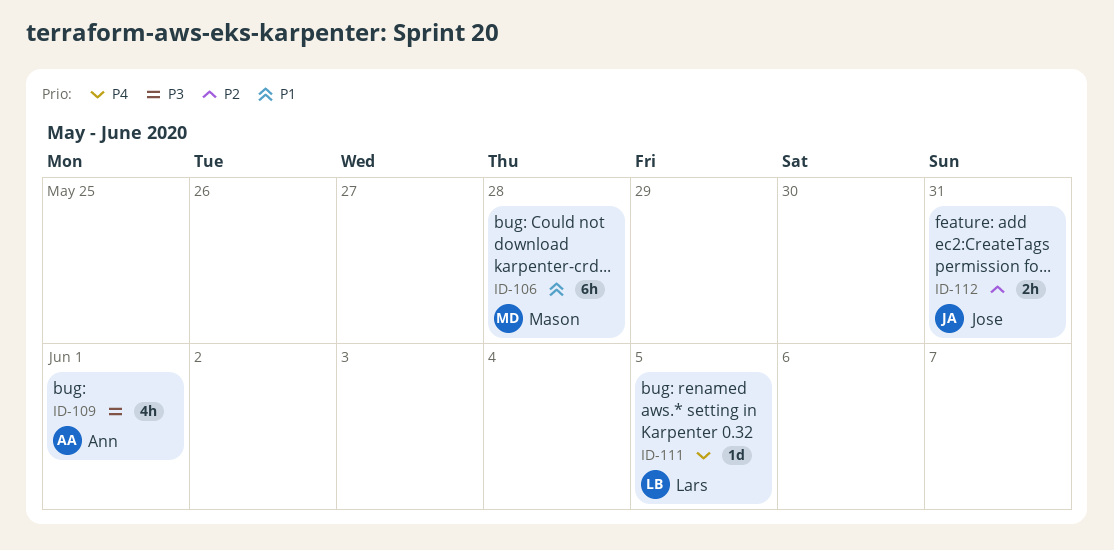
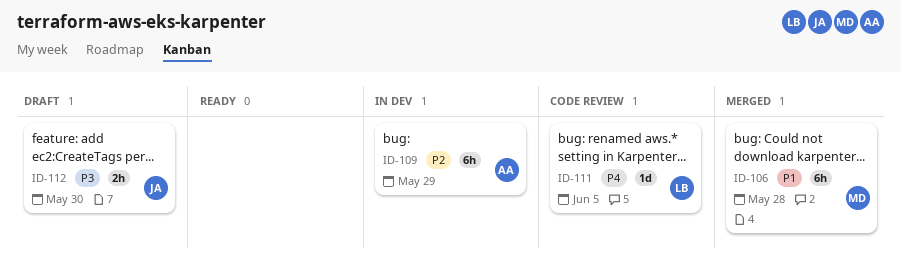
ID-109, priority: P3 -> P2
ID-109, estimate: 4h -> 6h
ID-109, due: Jun 1 -> May 29
ID-112, priority: P2 -> P3
ID-112, due: May 31 -> May 30

